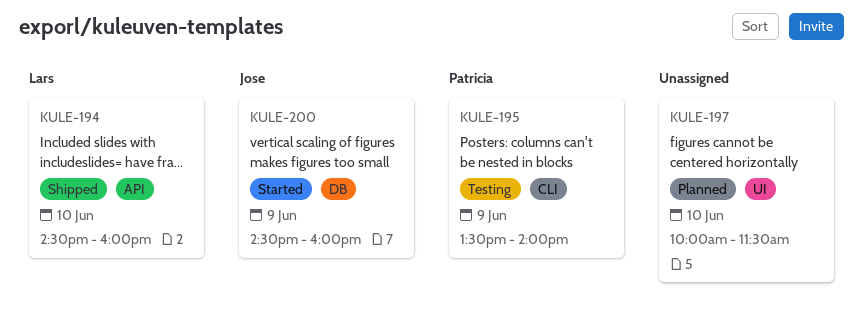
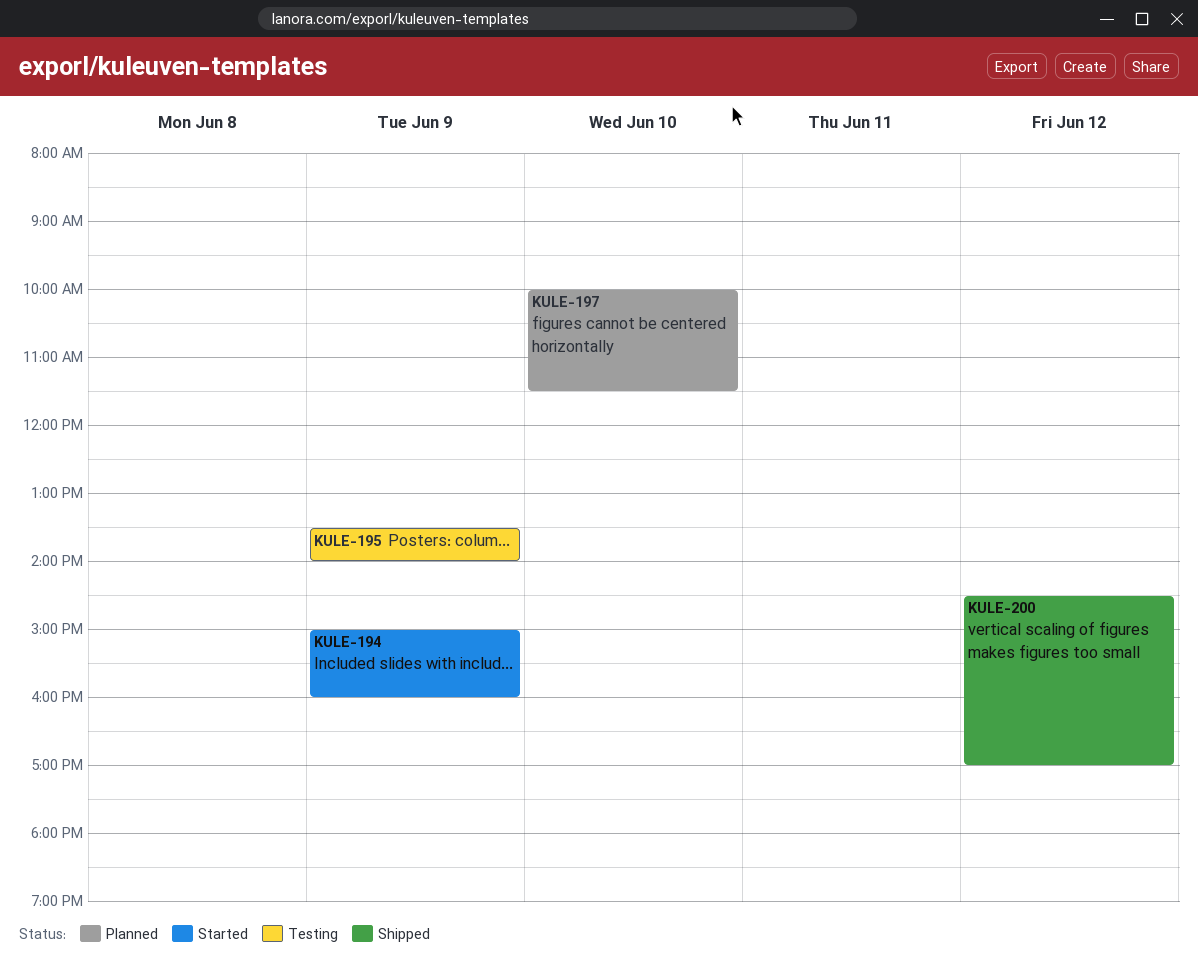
KULE-194, status: Shipped -> Started
KULE-194, day: Jun 10 -> Jun 9
KULE-194, begins: 14:30 -> 15:00
KULE-200, status: Started -> Shipped
KULE-200, day: Jun 9 -> Jun 12
KULE-200, ends: 16:00 -> 17:00

